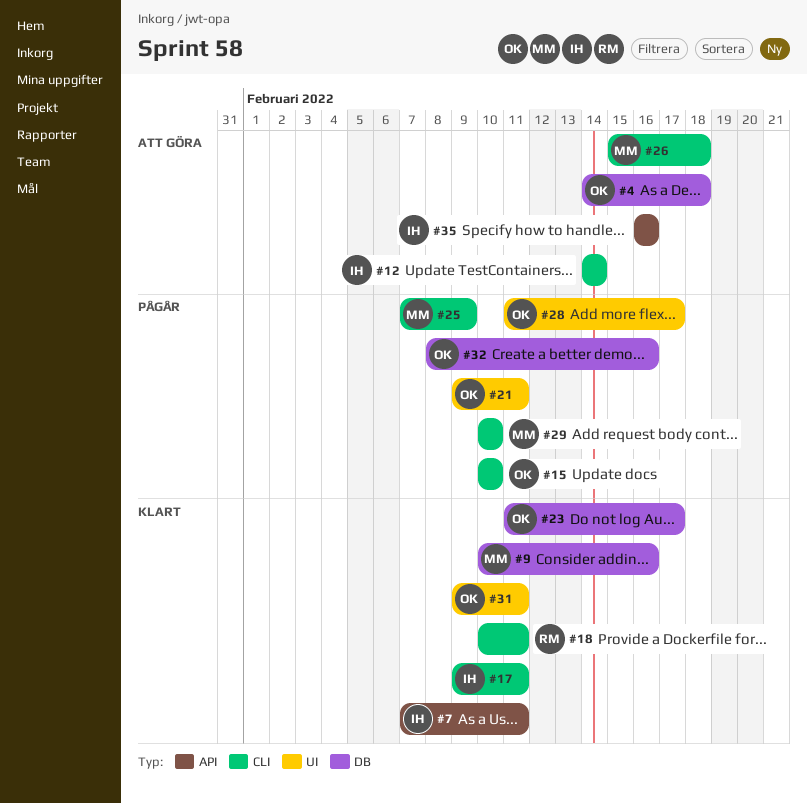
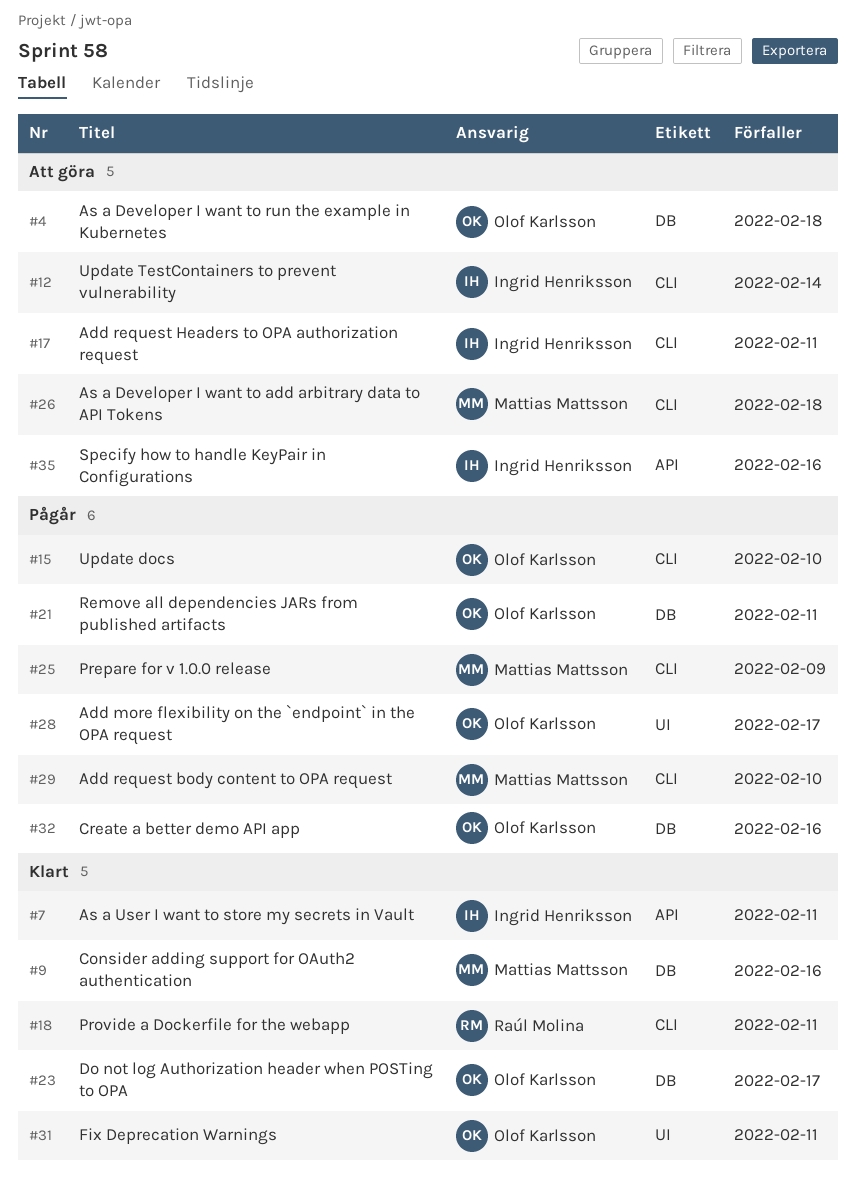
#17, status: Klart -> Att göra
#21, label: UI -> DB

